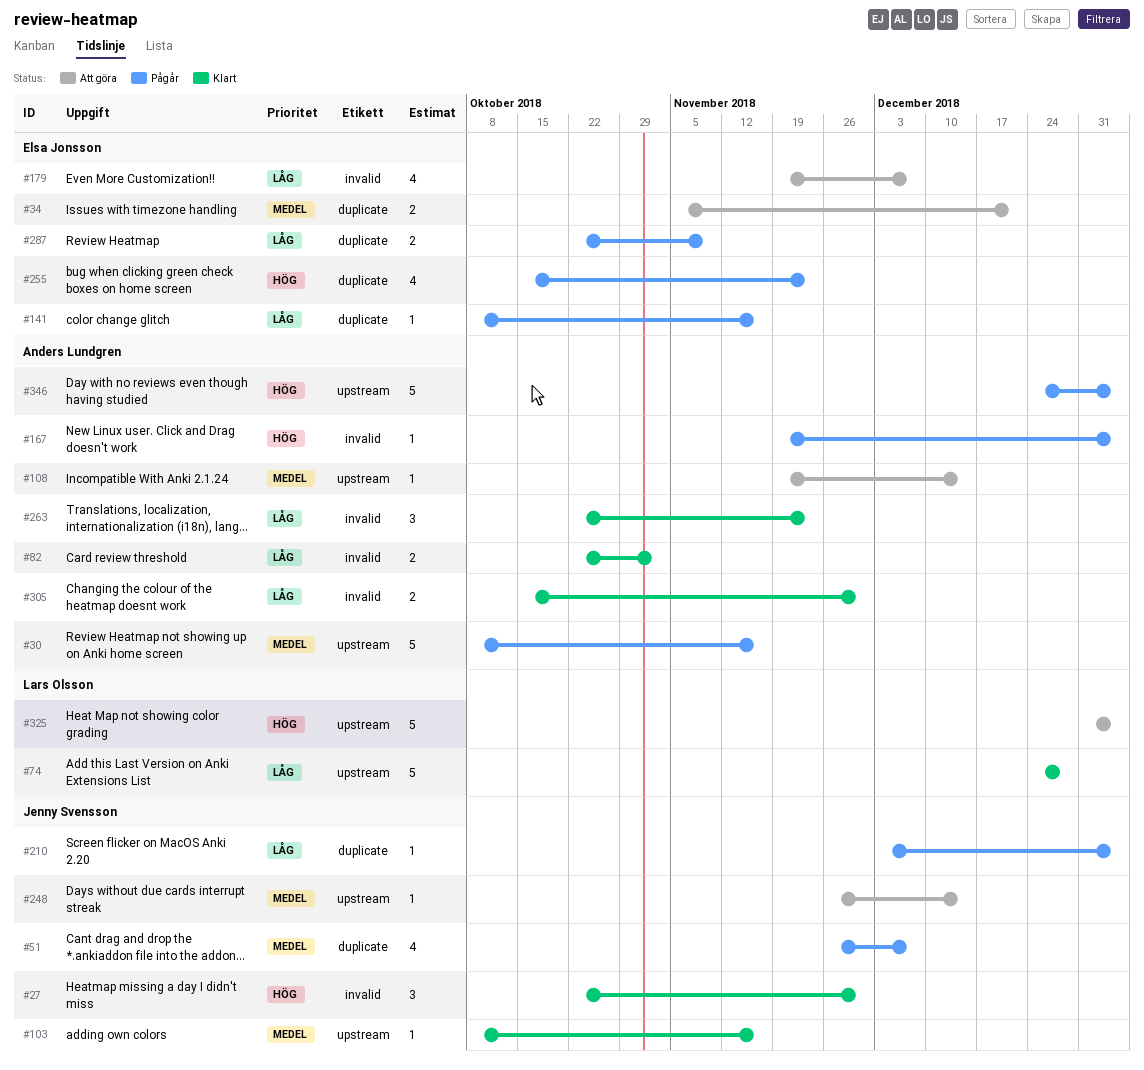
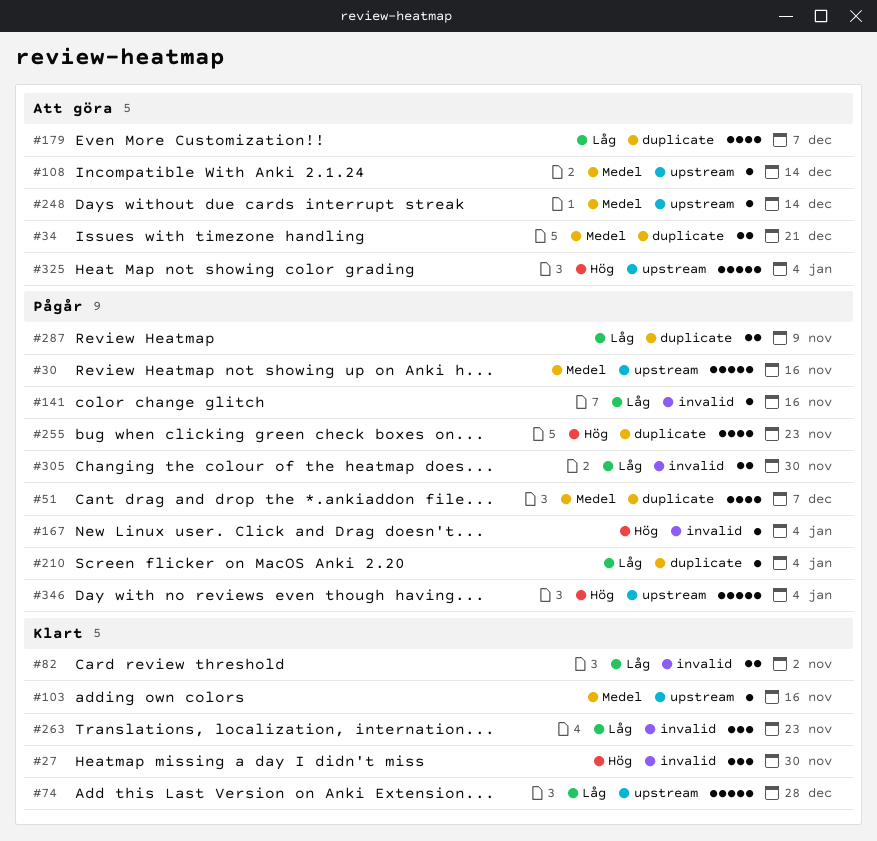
#141, label: duplicate -> invalid
#179, label: invalid -> duplicate
#305, status: Klart -> Pågår

